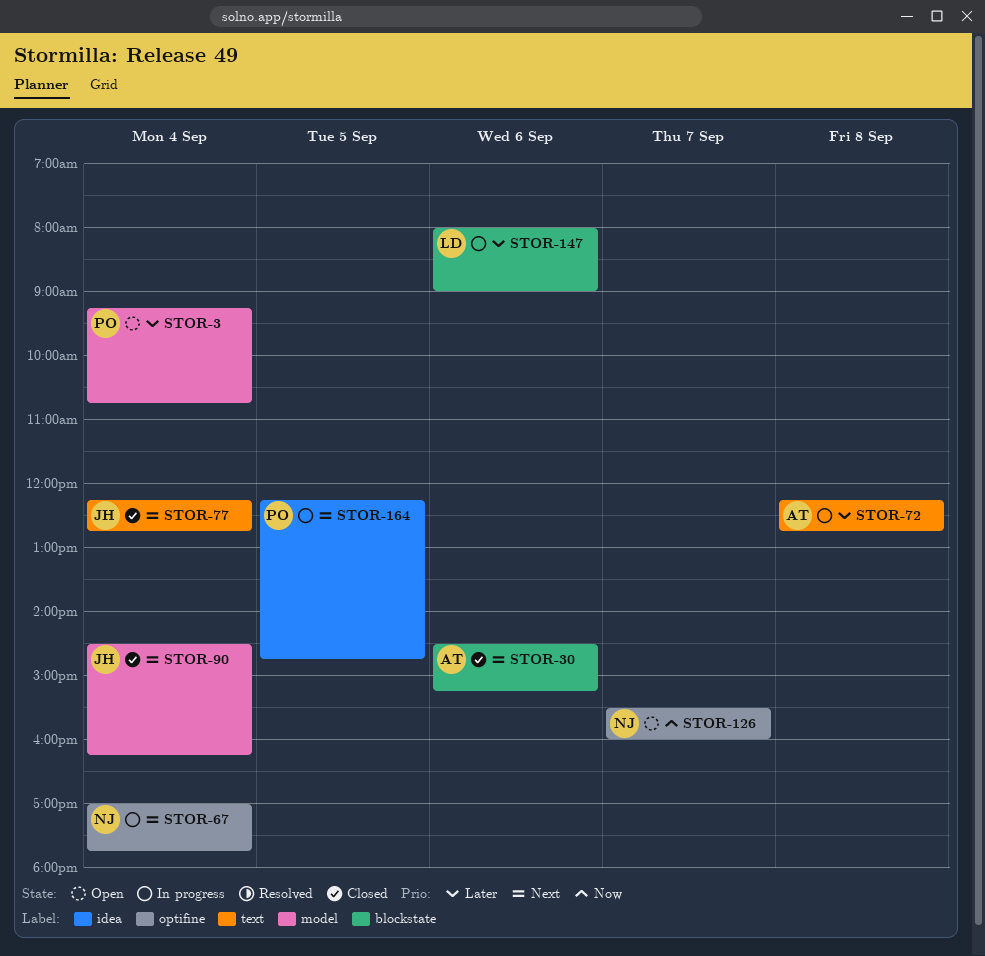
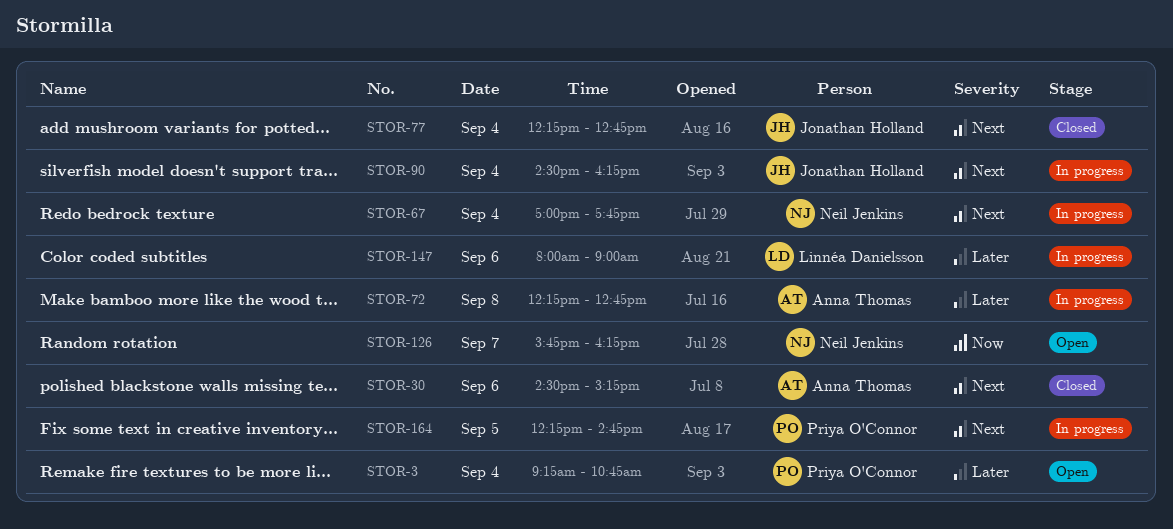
STOR-90, status: Closed -> In progress
STOR-126, begins: 15:30 -> 15:45
STOR-126, ends: 16:00 -> 16:15

